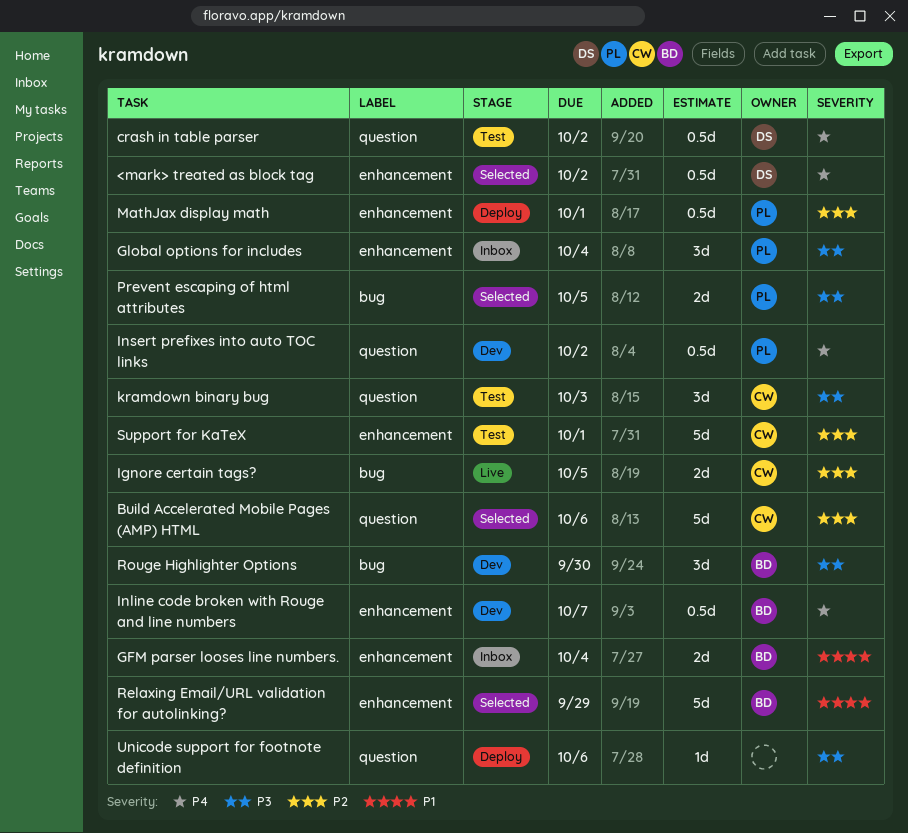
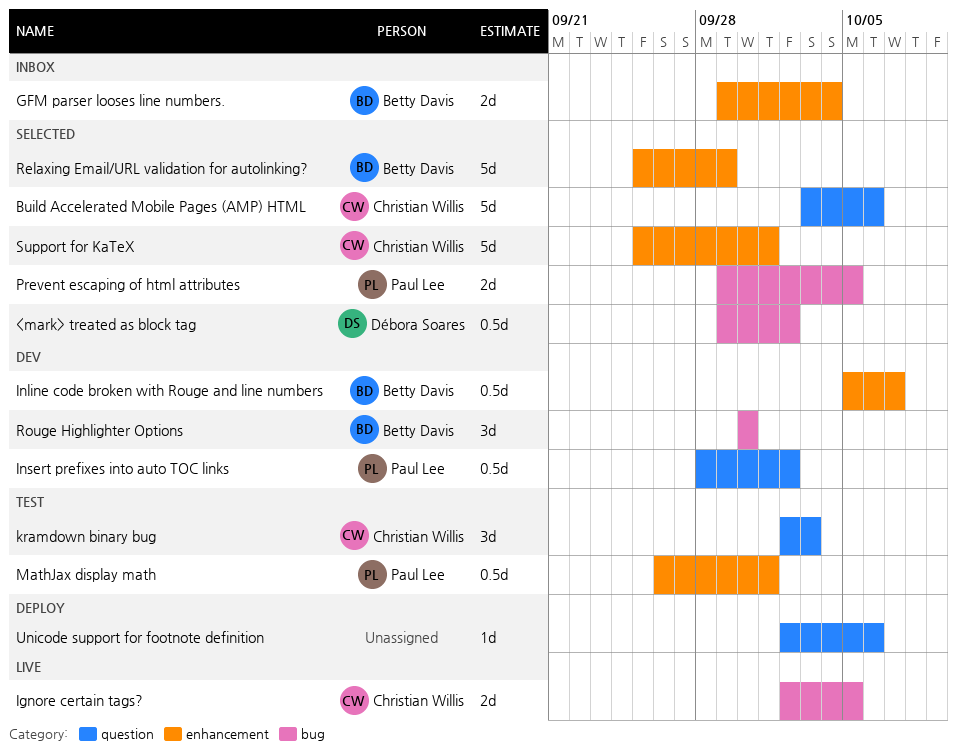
<mark> treated as block tag, label: enhancement -> bug
crash in table parser: present -> none
Global options for includes: present -> none
MathJax display math, status: Deploy -> Test
Support for KaTeX, status: Test -> Selected

